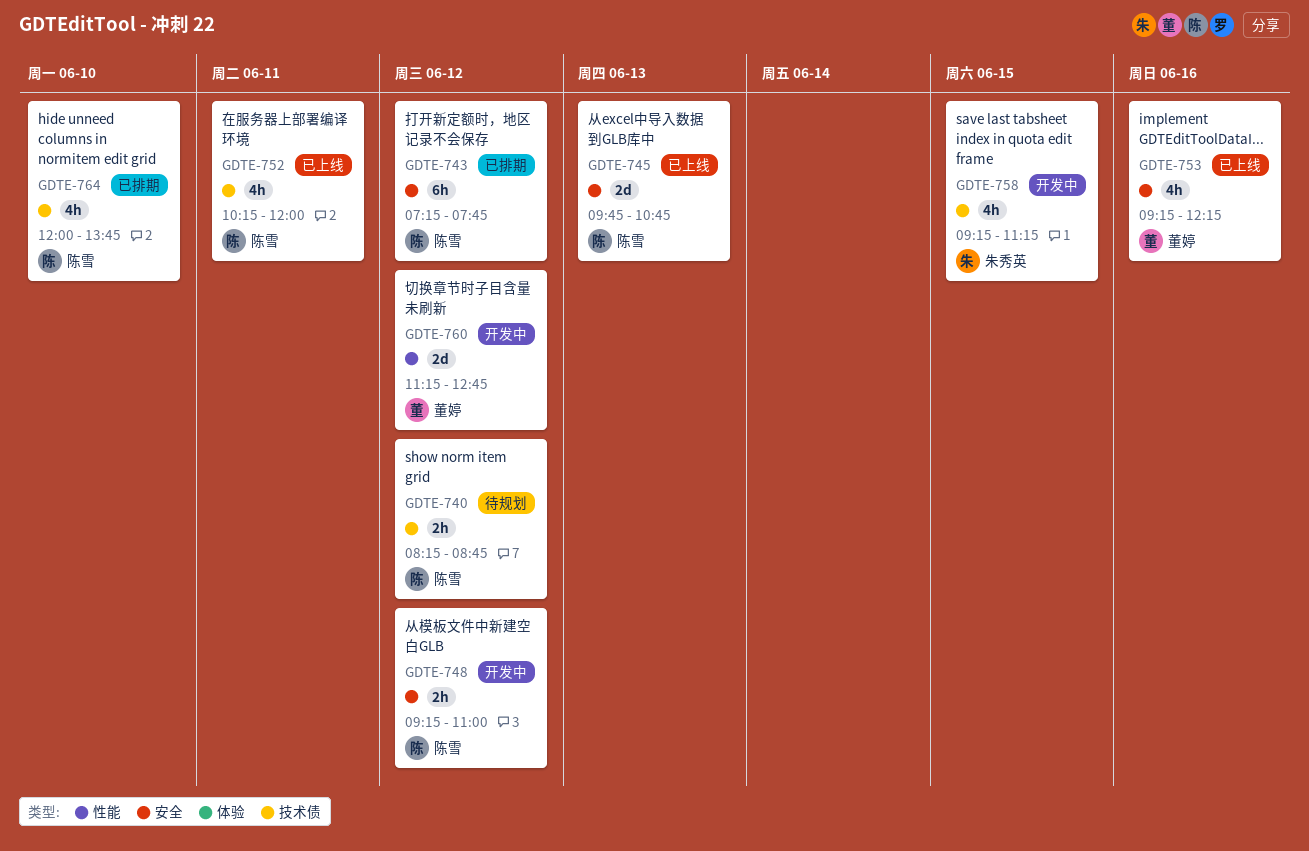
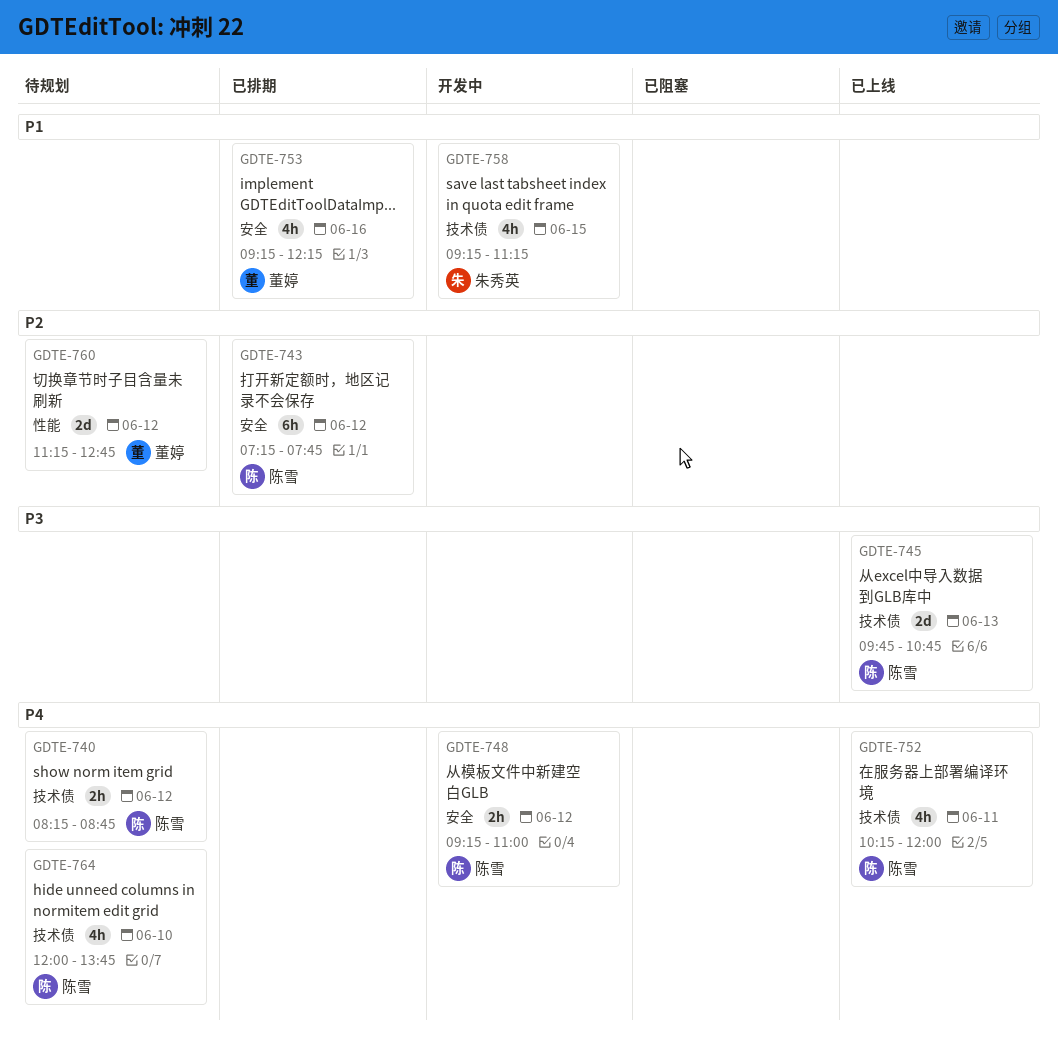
GDTE-745, label: 安全 -> 技术债
GDTE-753, status: 已上线 -> 已排期
GDTE-760, status: 开发中 -> 待规划
GDTE-764, status: 已排期 -> 待规划

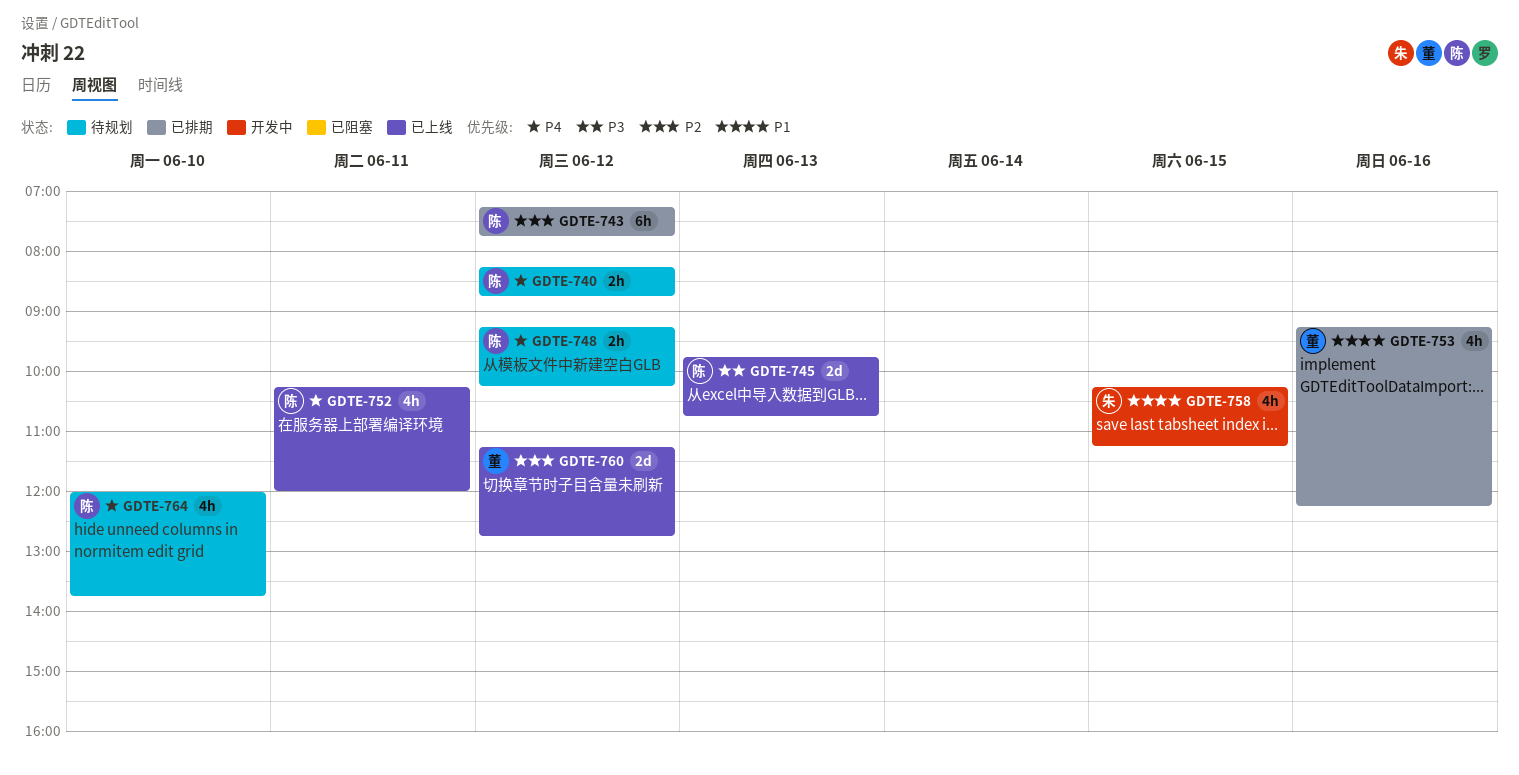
GDTE-748, status: 开发中 -> 待规划
GDTE-748, ends: 11:00 -> 10:15
GDTE-758, begins: 09:15 -> 10:15
GDTE-760, status: 待规划 -> 已上线

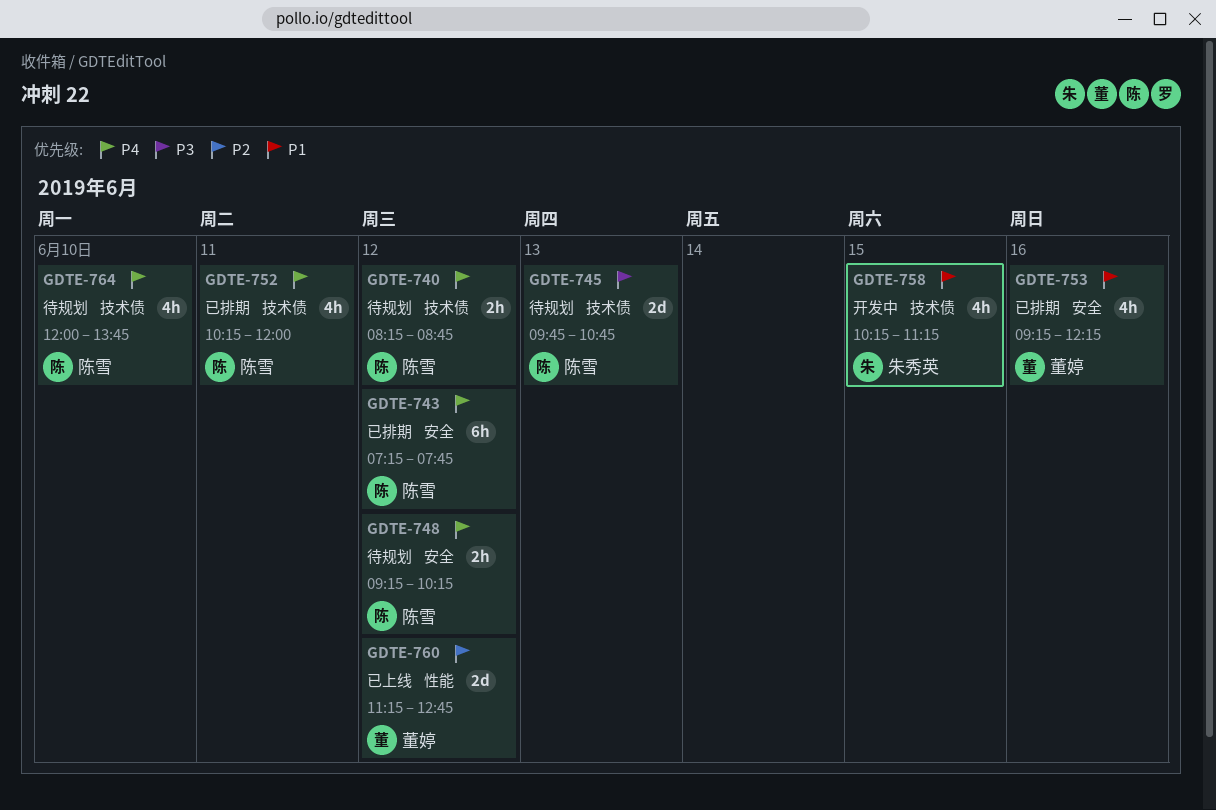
GDTE-743, priority: P2 -> P4
GDTE-745, status: 已上线 -> 待规划
GDTE-752, status: 已上线 -> 已排期

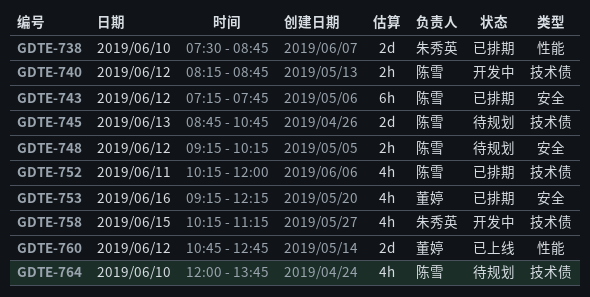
GDTE-738: none -> present
GDTE-740, status: 待规划 -> 开发中
GDTE-745, begins: 09:45 -> 08:45
GDTE-760, begins: 11:15 -> 10:45

